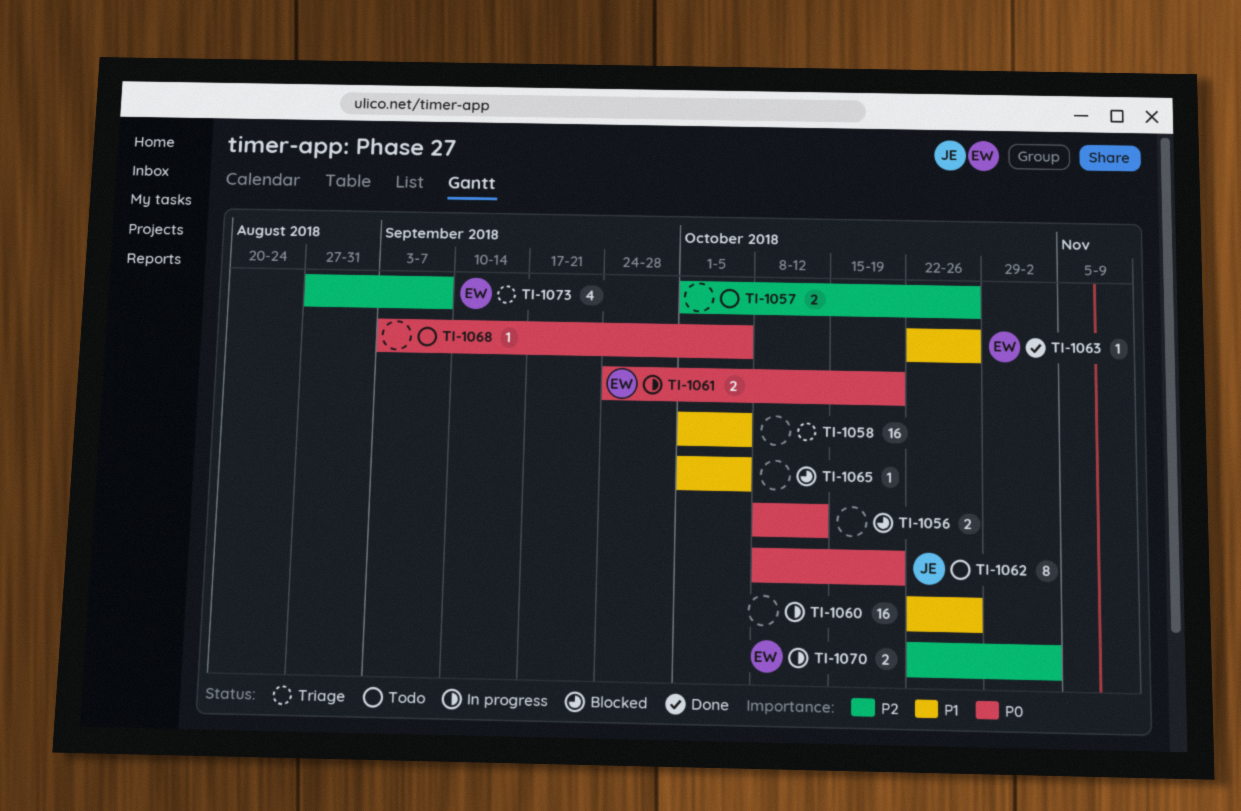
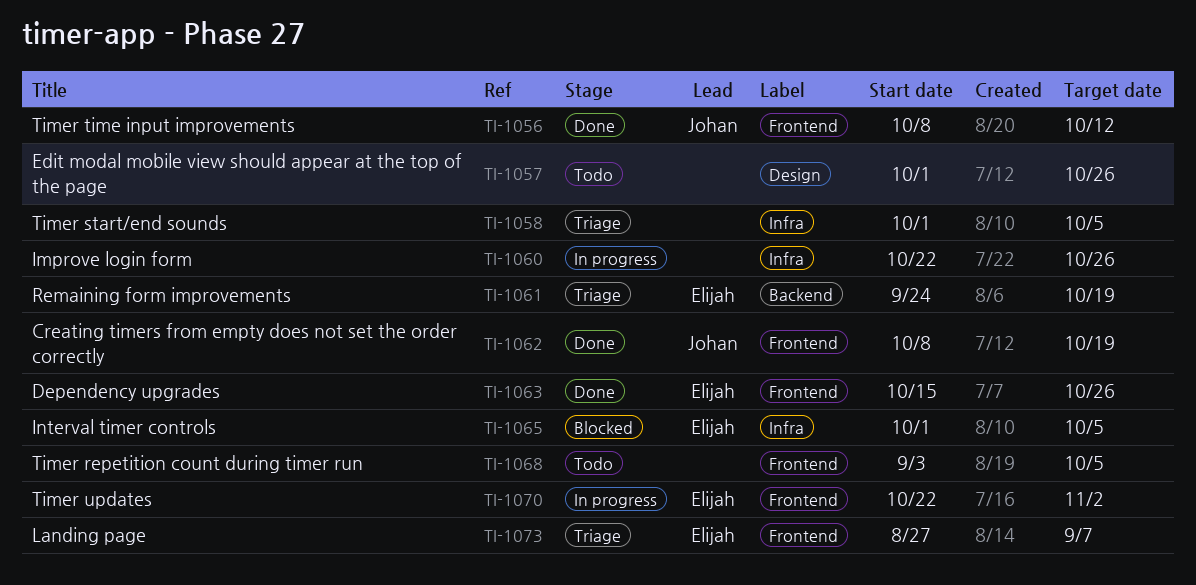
TI-1056, status: Blocked -> Done
TI-1056, owner: none -> Johan
TI-1061, status: In progress -> Triage
TI-1062, status: Todo -> Done
TI-1063, start: Oct 22 -> Oct 15
TI-1065, owner: none -> Elijah

